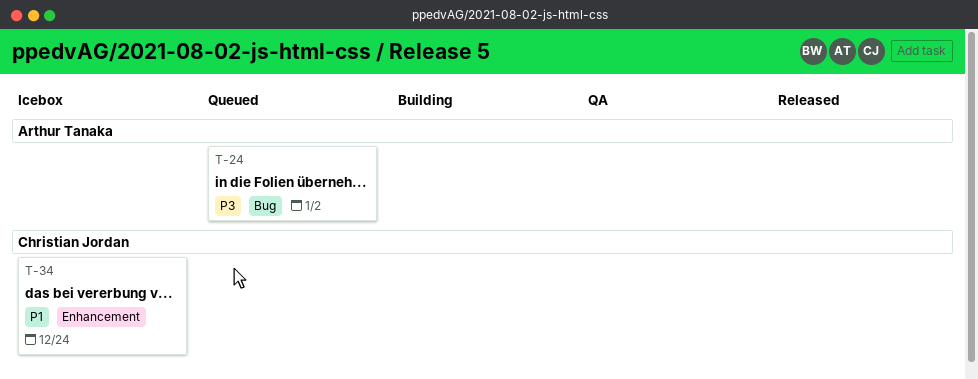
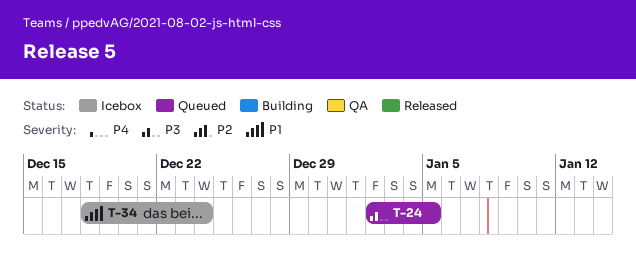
T-24, due: Jan 2 -> Jan 5

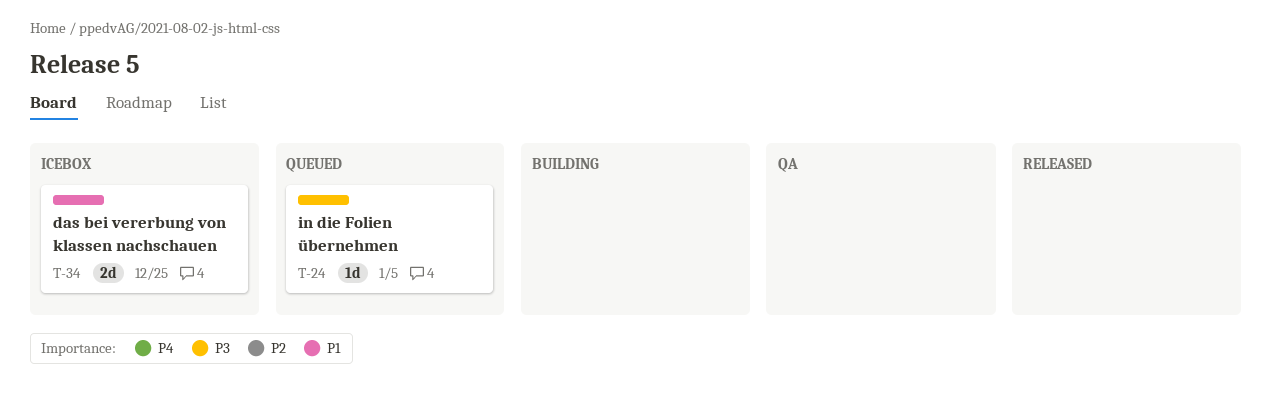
T-34, due: Dec 24 -> Dec 25

